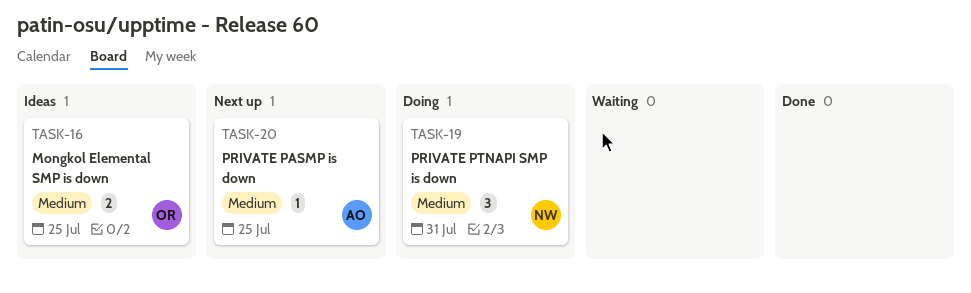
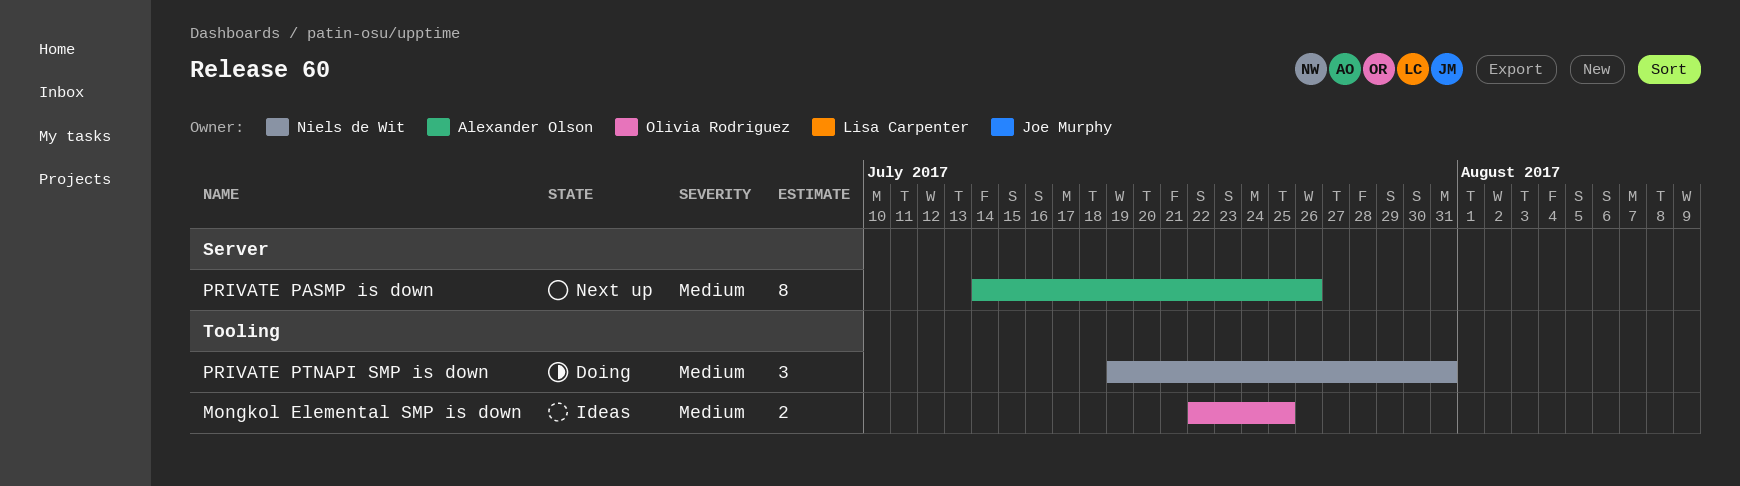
PRIVATE PASMP is down, estimate: 1 -> 8
PRIVATE PASMP is down, due: Jul 25 -> Jul 26

